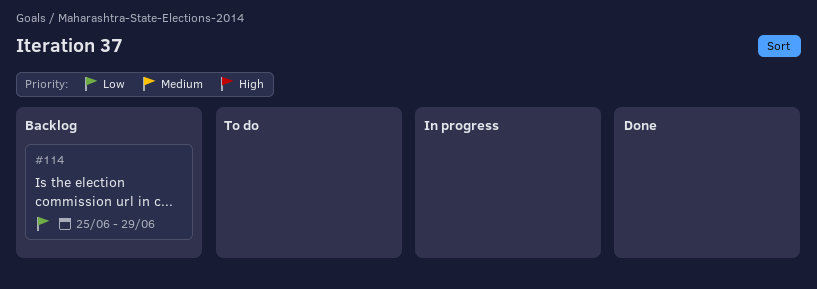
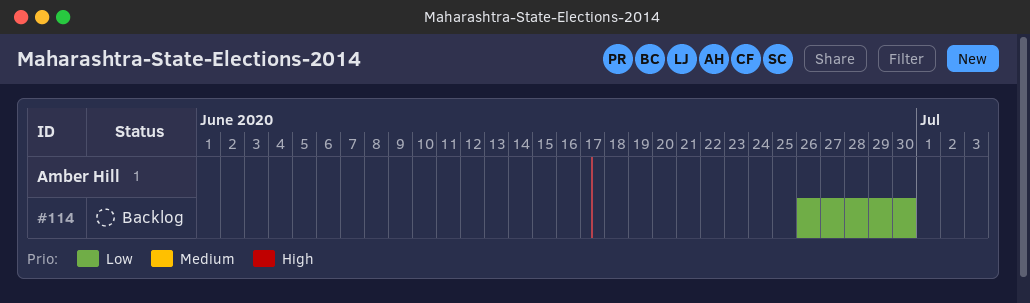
#114, start: Jun 25 -> Jun 26
#114, due: Jun 29 -> Jun 30

